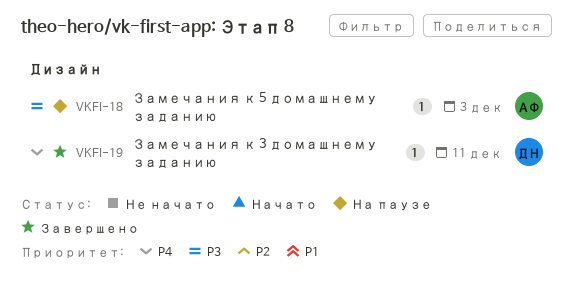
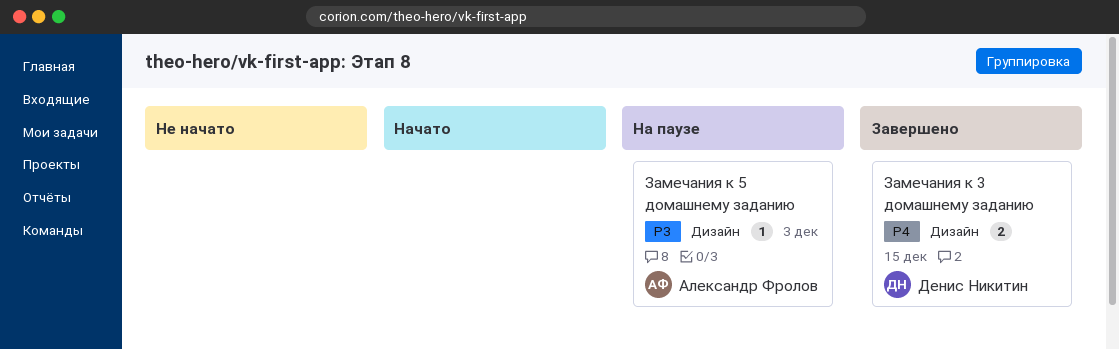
Замечания к 3 домашнему заданию, estimate: 1 -> 2
Замечания к 3 домашнему заданию, due: Dec 11 -> Dec 15

